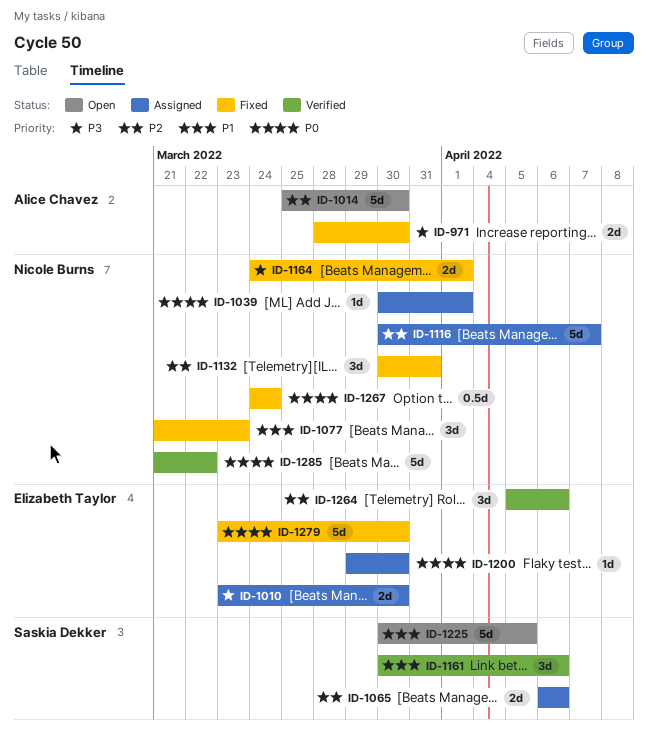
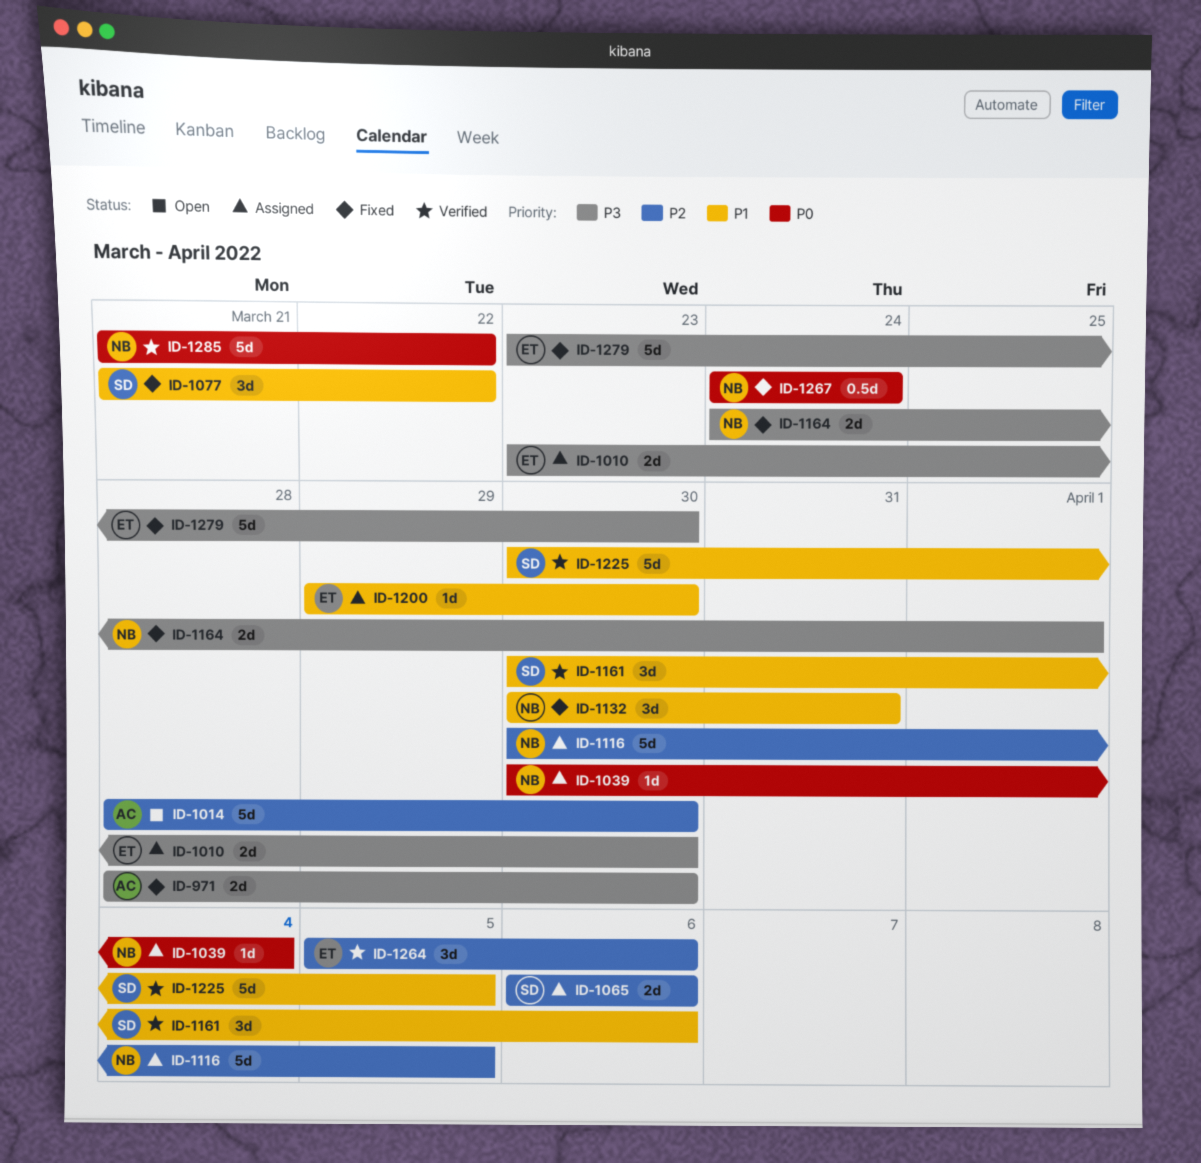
ID-1014, start: Mar 25 -> Mar 28
ID-1039, due: Apr 1 -> Apr 4
ID-1077, owner: Nicole Burns -> Saskia Dekker
ID-1077, due: Mar 23 -> Mar 22
ID-1116, due: Apr 7 -> Apr 5
ID-1132, priority: P2 -> P1
ID-1200, priority: P0 -> P1
ID-1225, status: Open -> Verified
ID-1279, priority: P0 -> P3

